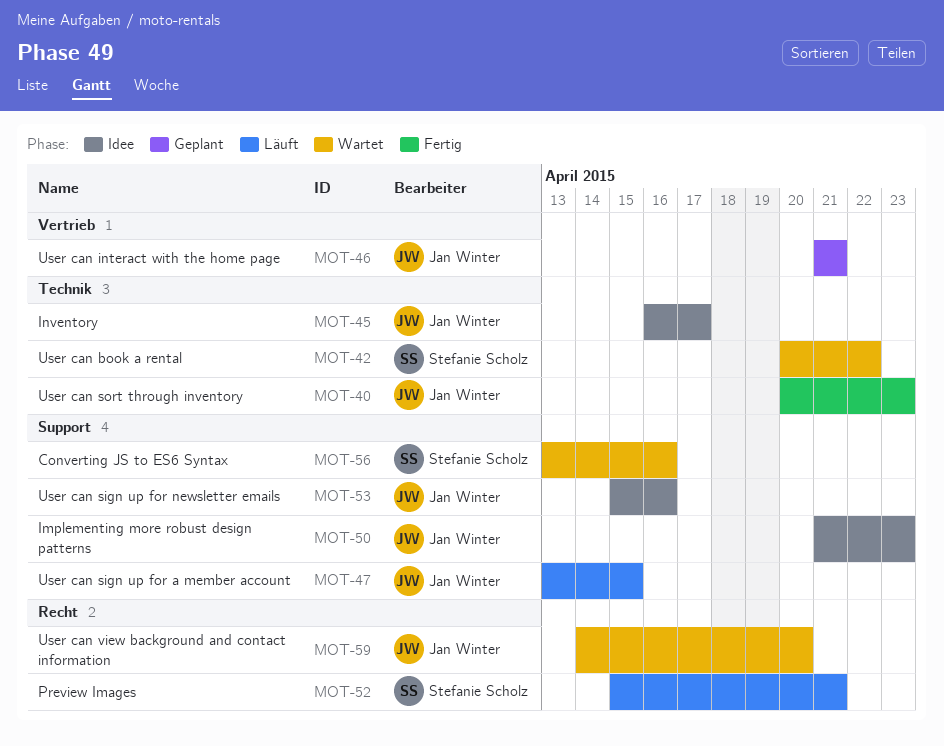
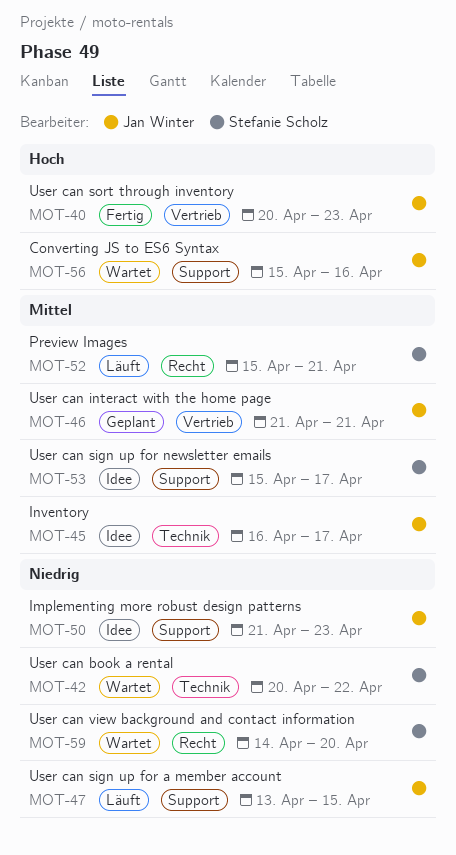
MOT-40, label: Technik -> Vertrieb
MOT-53, owner: Jan Winter -> Stefanie Scholz
MOT-53, due: Apr 16 -> Apr 17
MOT-56, owner: Stefanie Scholz -> Jan Winter
MOT-56, start: Apr 13 -> Apr 15
MOT-59, owner: Jan Winter -> Stefanie Scholz

